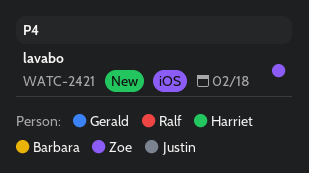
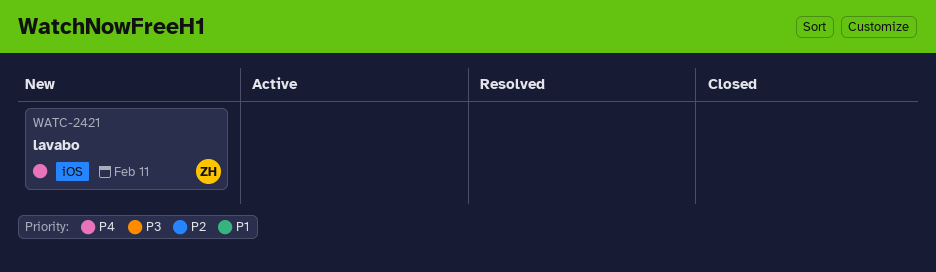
WATC-2421, due: Feb 18 -> Feb 11

